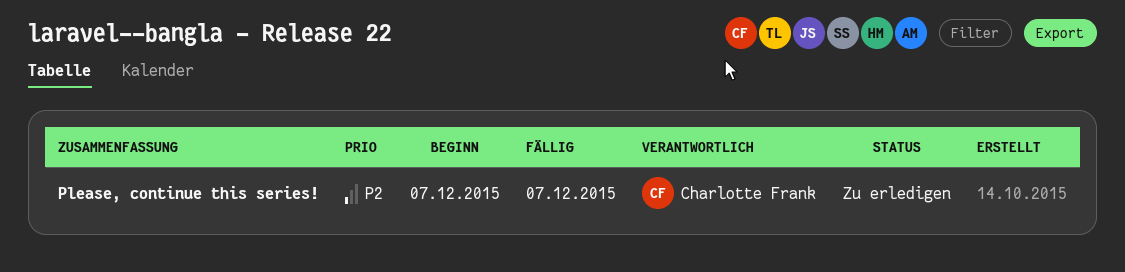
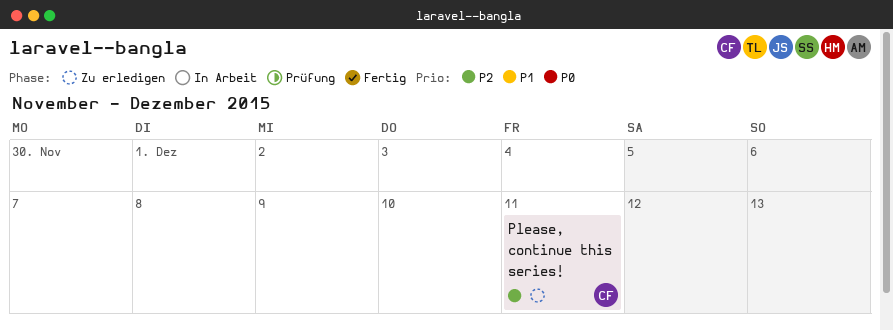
Please, continue this series!, due: Dec 7 -> Dec 11

